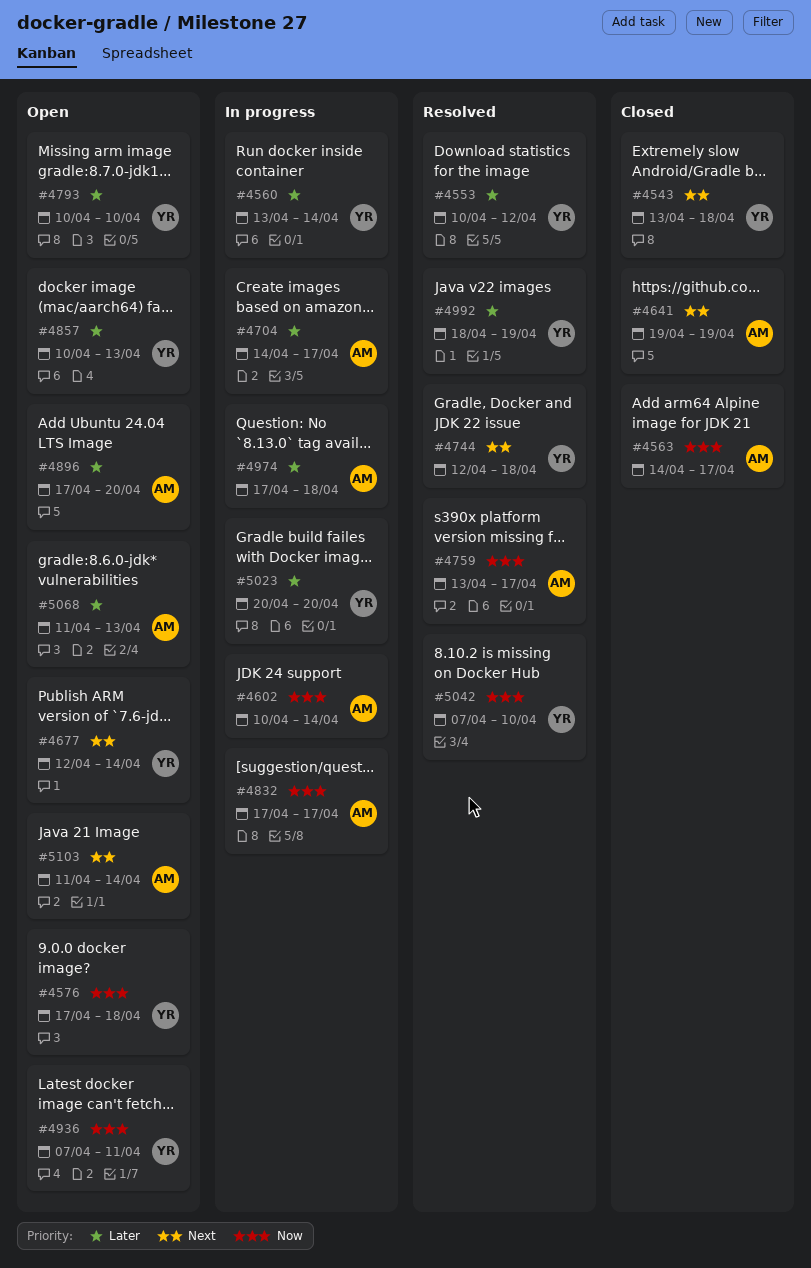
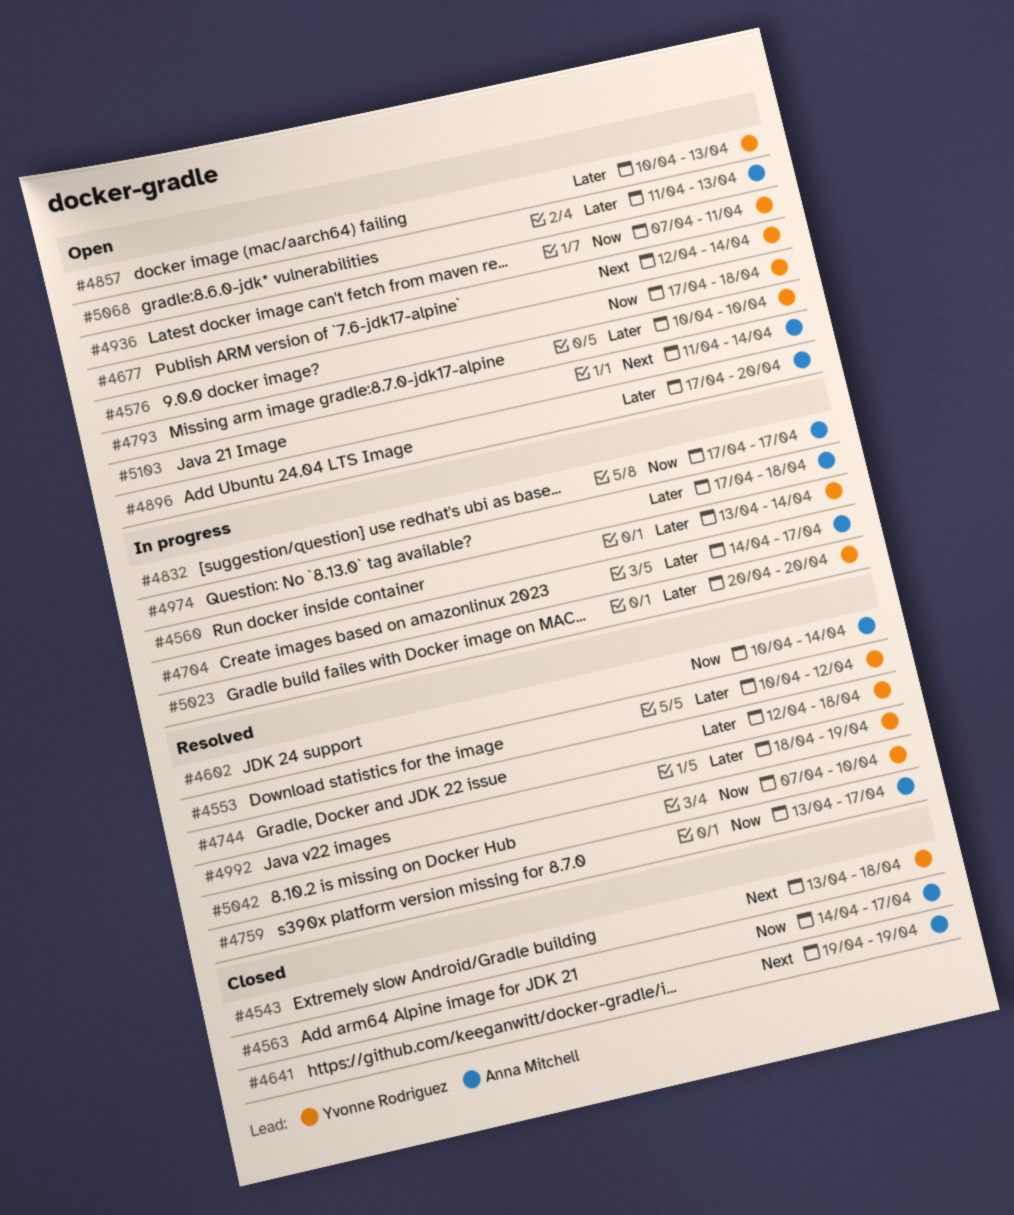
#4602, status: In progress -> Resolved
#4744, priority: Next -> Later

